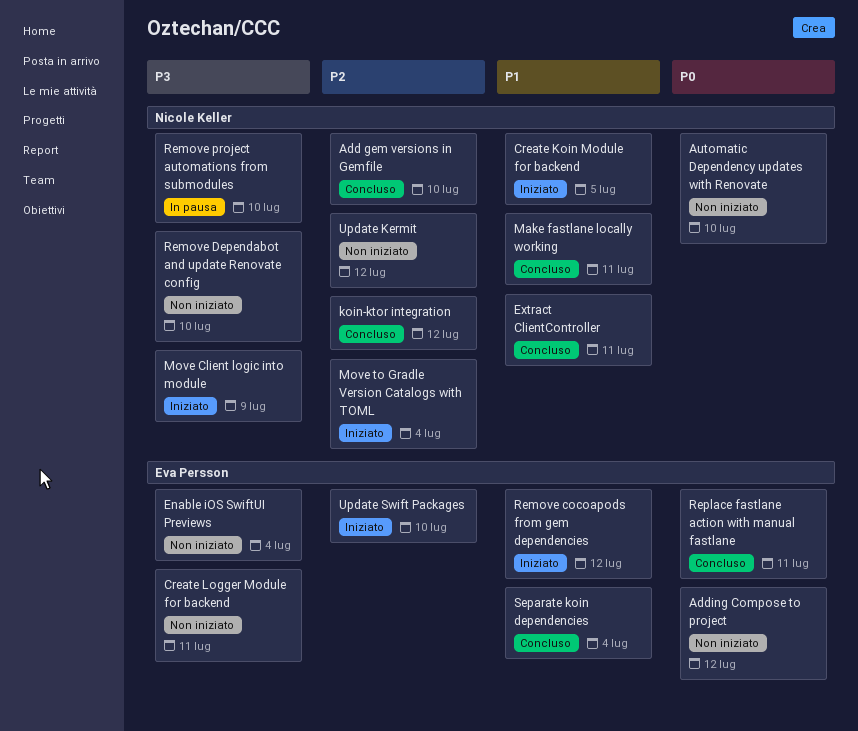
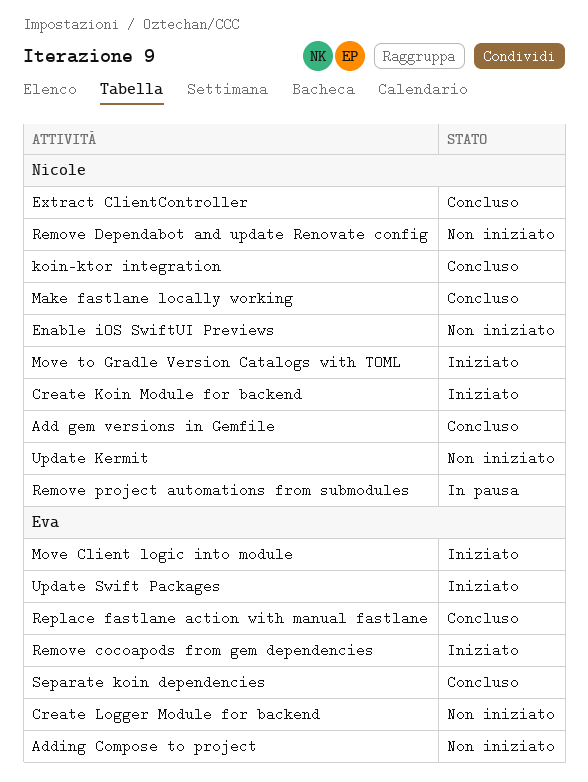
Automatic Dependency updates with Renovate: present -> none
Enable iOS SwiftUI Previews, owner: Eva Persson -> Nicole Keller
Move Client logic into module, owner: Nicole Keller -> Eva Persson

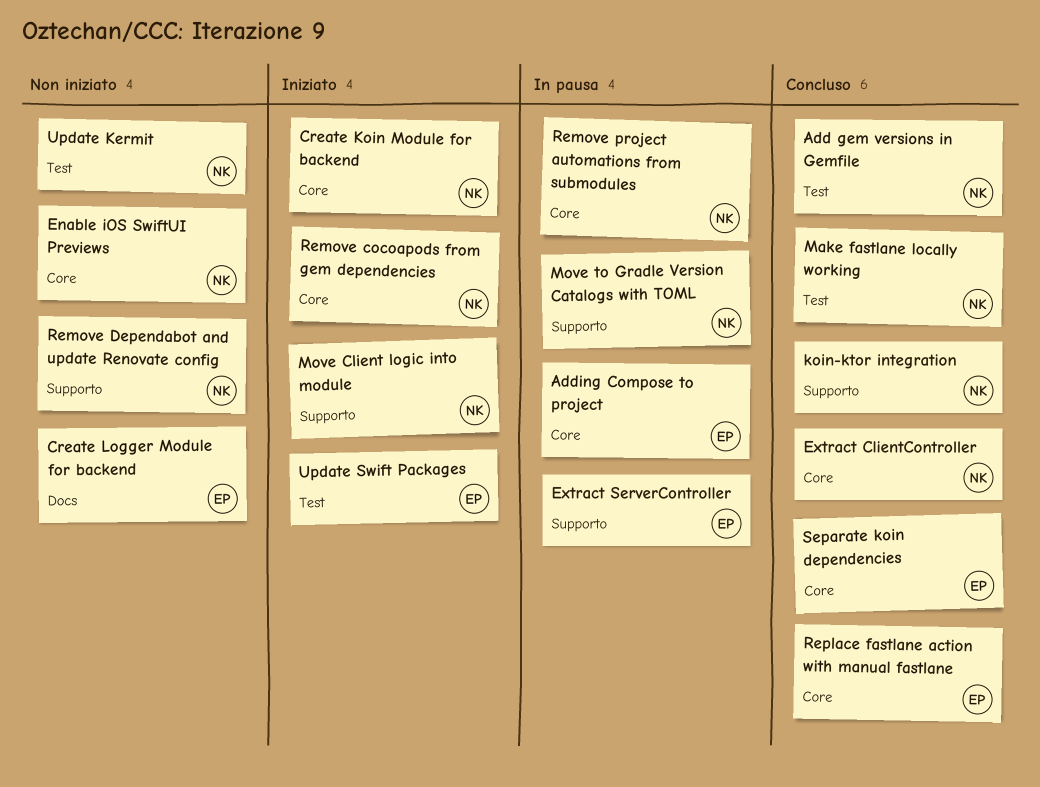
Adding Compose to project, status: Non iniziato -> In pausa
Extract ServerController: none -> present
Move Client logic into module, owner: Eva -> Nicole
Move to Gradle Version Catalogs with TOML, status: Iniziato -> In pausa
Remove cocoapods from gem dependencies, owner: Eva -> Nicole

